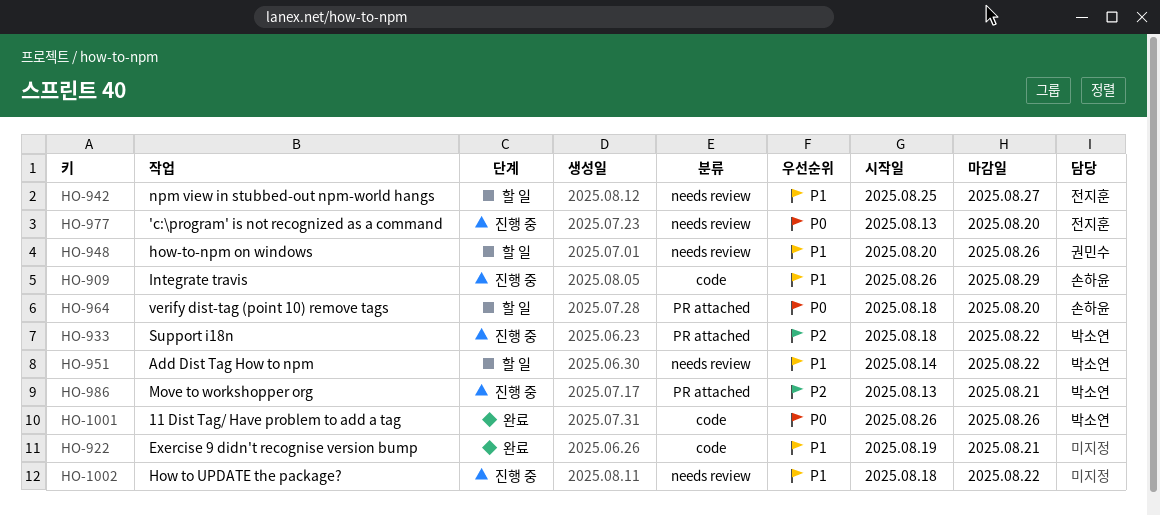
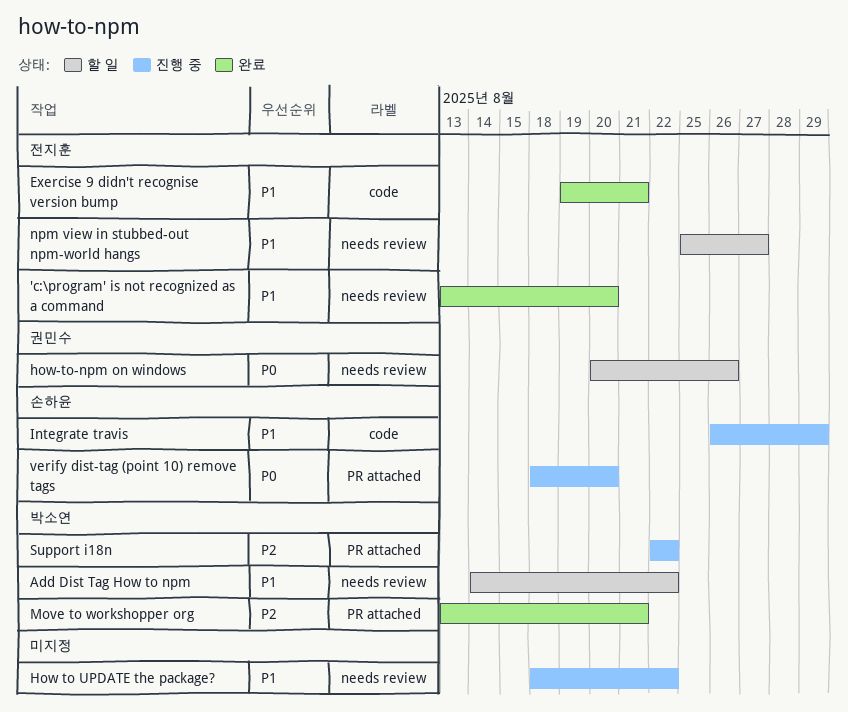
'c:\program' is not recognized as a command, status: 진행 중 -> 완료
'c:\program' is not recognized as a command, priority: P0 -> P1
11 Dist Tag/ Have problem to add a tag: present -> none
Exercise 9 didn't recognise version bump, owner: none -> 전지훈
how-to-npm on windows, priority: P1 -> P0
Move to workshopper org, status: 진행 중 -> 완료
Support i18n, start: Aug 18 -> Aug 22
verify dist-tag (point 10) remove tags, status: 할 일 -> 진행 중

